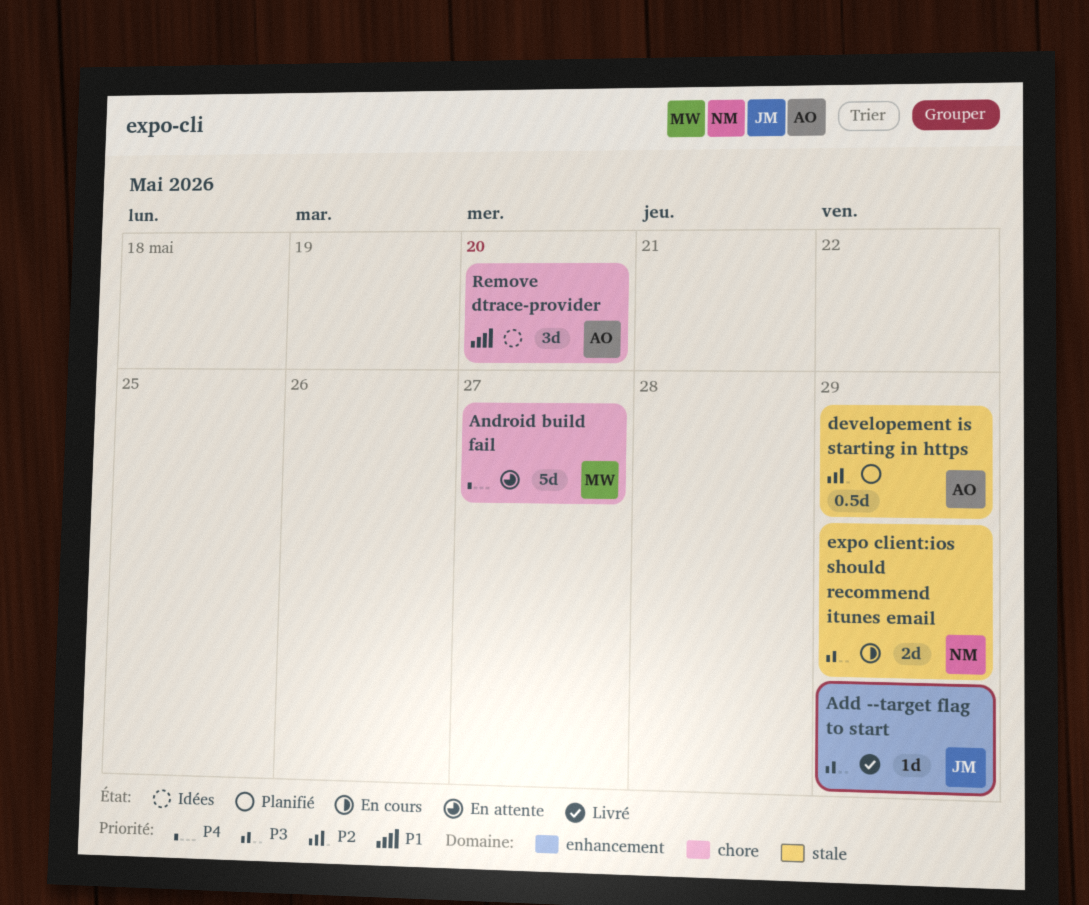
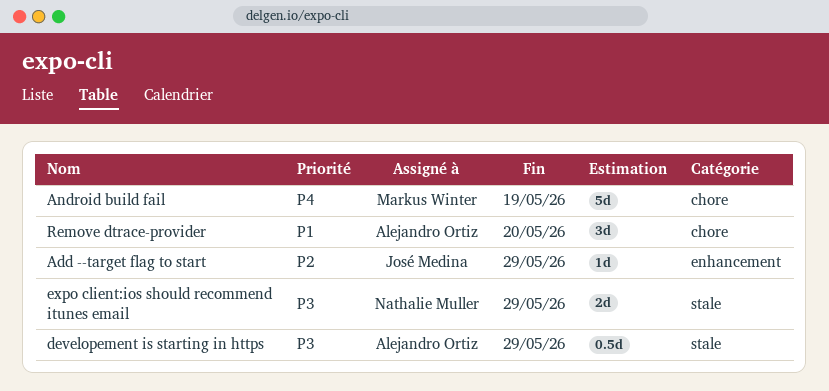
Add --target flag to start, priority: P3 -> P2
Android build fail, due: May 27 -> May 19
developement is starting in https, priority: P2 -> P3

